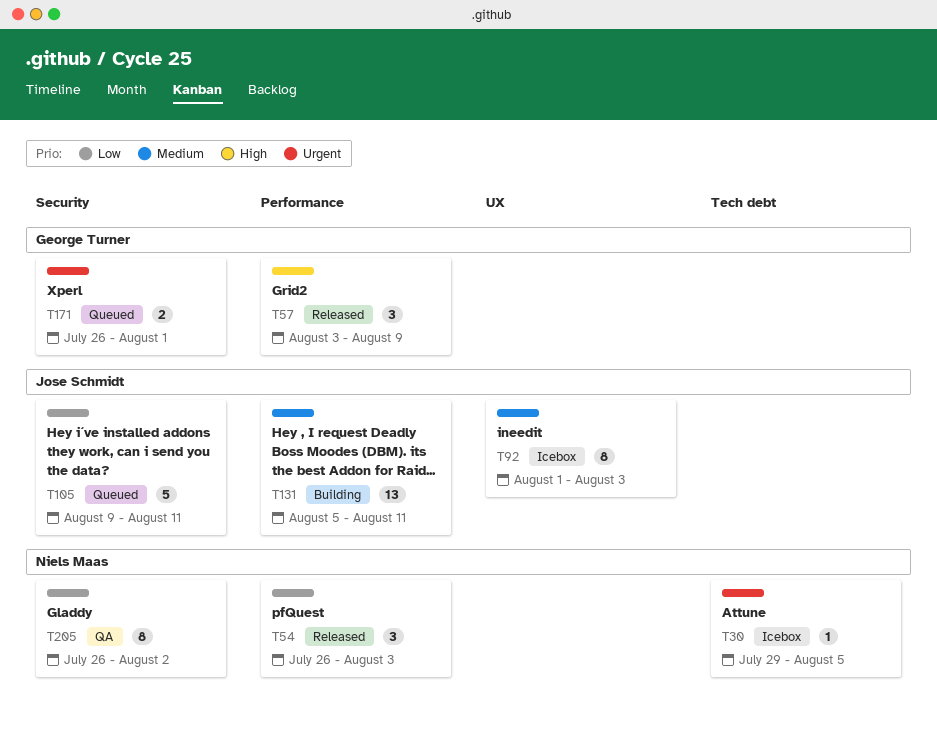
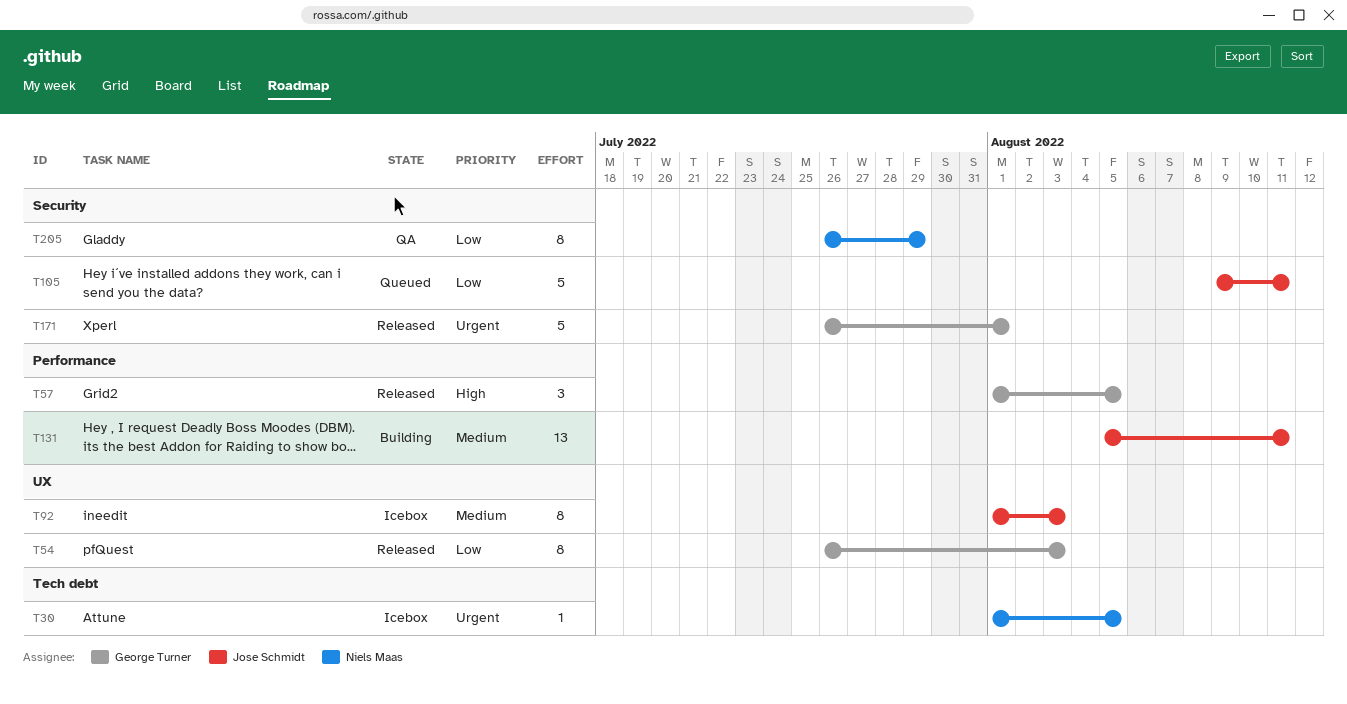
T30, start: Jul 29 -> Aug 1
T54, owner: Niels Maas -> George Turner
T54, label: Performance -> UX
T54, estimate: 3 -> 8
T57, start: Aug 3 -> Aug 1
T57, due: Aug 9 -> Aug 5
T171, status: Queued -> Released
T171, estimate: 2 -> 5
T205, due: Aug 2 -> Jul 29

